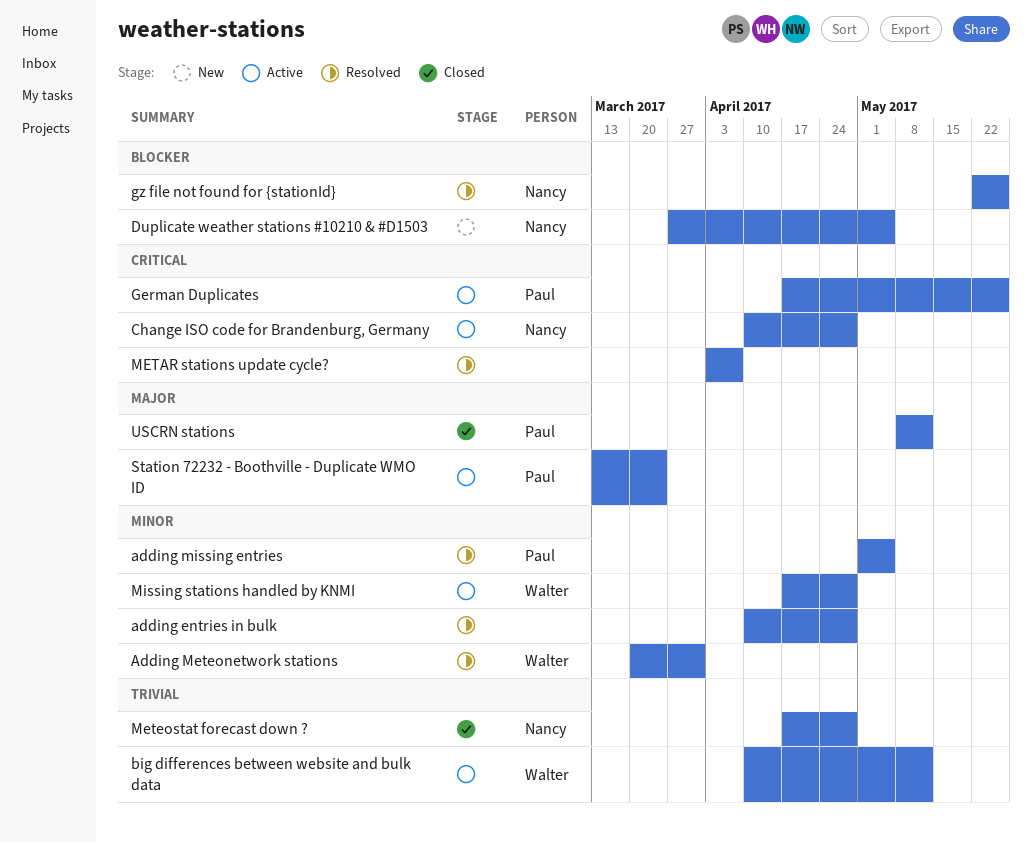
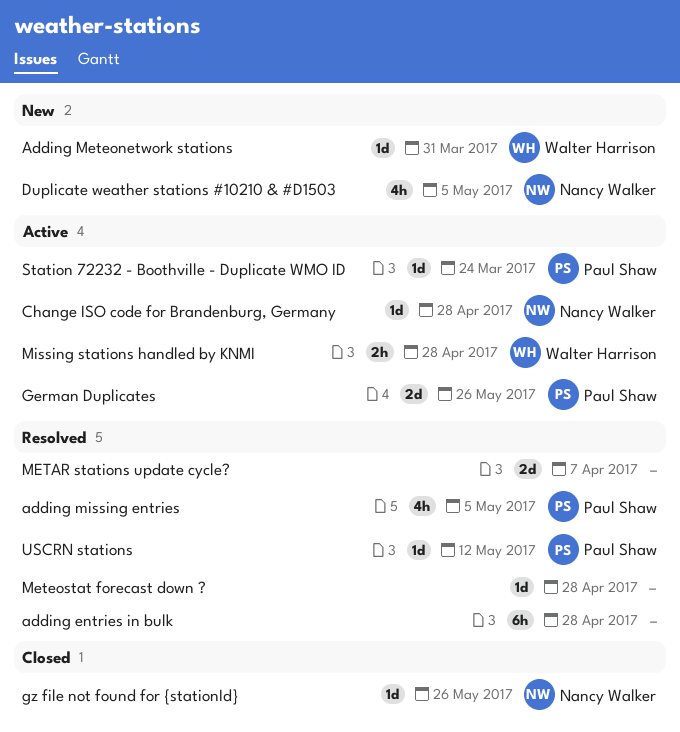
Adding Meteonetwork stations, status: Resolved -> New
big differences between website and bulk data: present -> none
gz file not found for {stationId}, status: Resolved -> Closed
Meteostat forecast down ?, status: Closed -> Resolved
Meteostat forecast down ?, owner: Nancy Walker -> none
USCRN stations, status: Closed -> Resolved

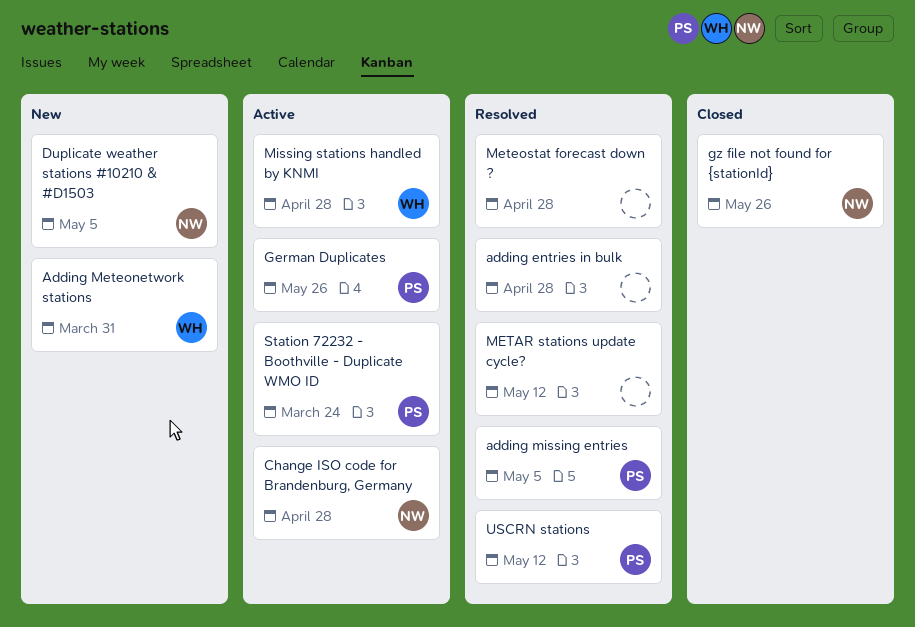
METAR stations update cycle?, due: Apr 7 -> May 12

